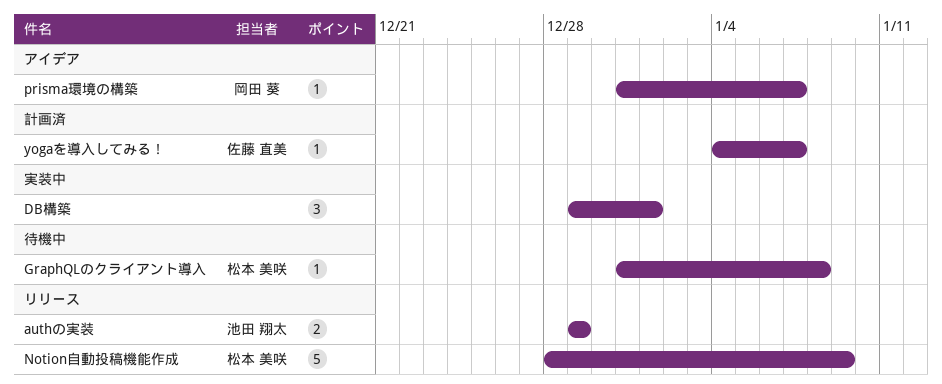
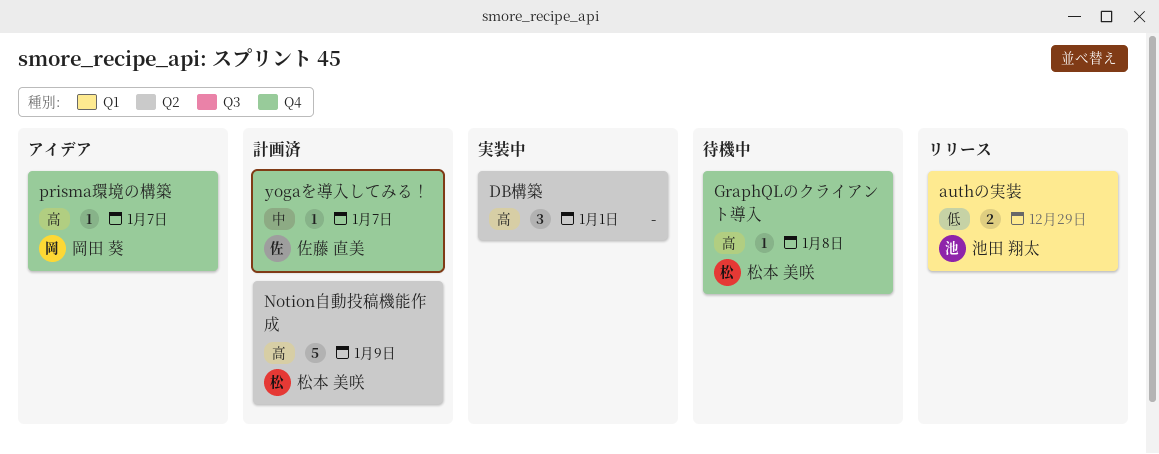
Notion自動投稿機能作成, status: リリース -> 計画済

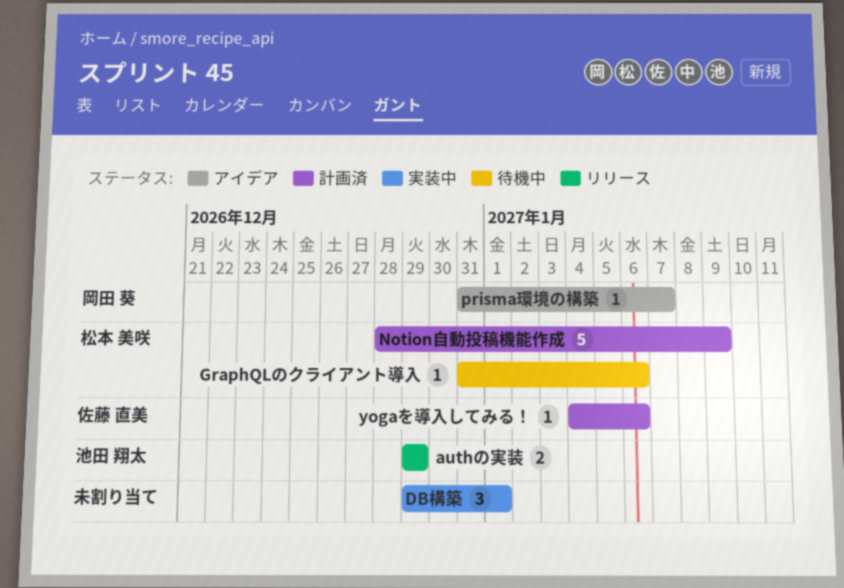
GraphQLのクライアント導入, due: Jan 8 -> Jan 6
yogaを導入してみる！, due: Jan 7 -> Jan 6

